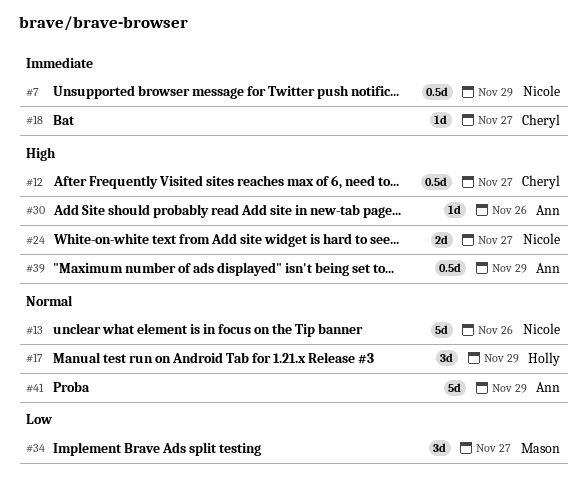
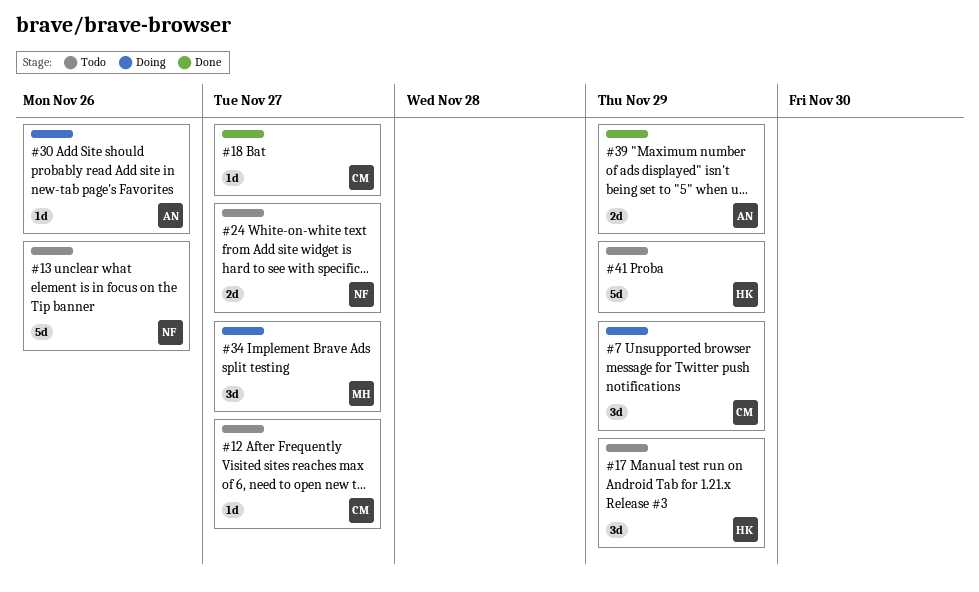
#7, owner: Nicole -> Cheryl
#7, estimate: 0.5d -> 3d
#12, estimate: 0.5d -> 1d
#39, estimate: 0.5d -> 2d
#41, owner: Ann -> Holly

